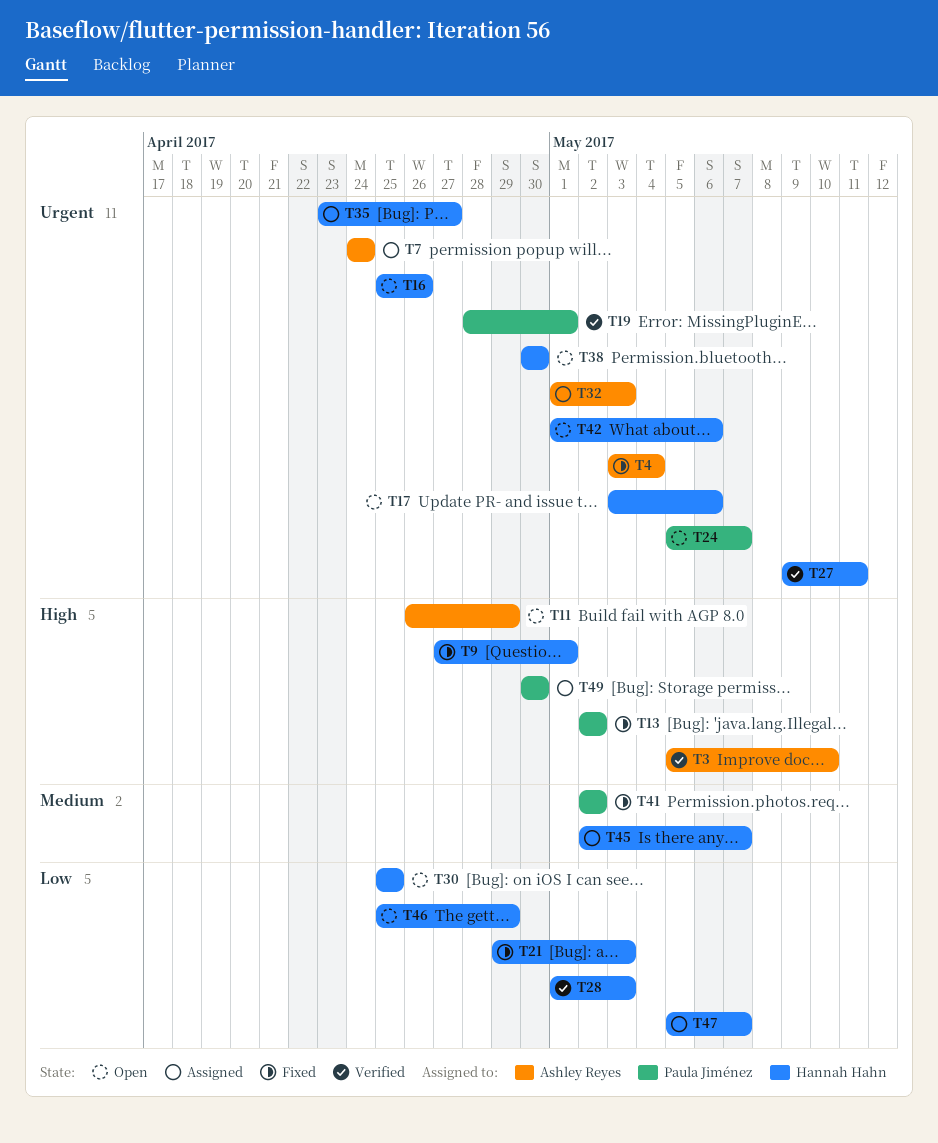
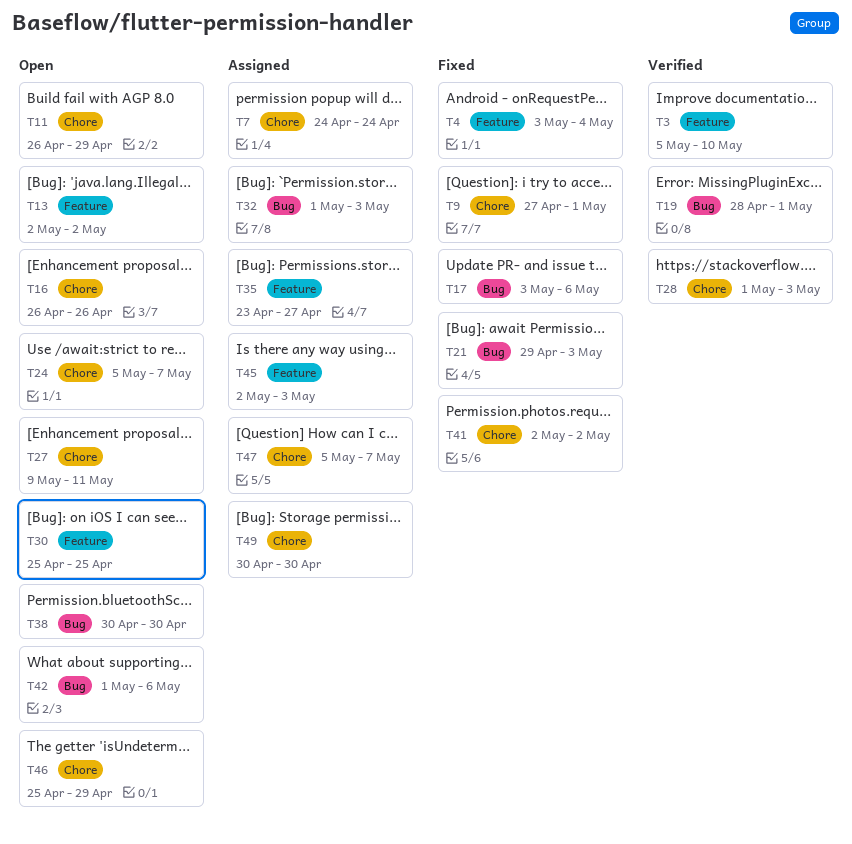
T13, status: Fixed -> Open
T16, start: Apr 25 -> Apr 26
T17, status: Open -> Fixed
T27, status: Verified -> Open
T45, due: May 7 -> May 3

